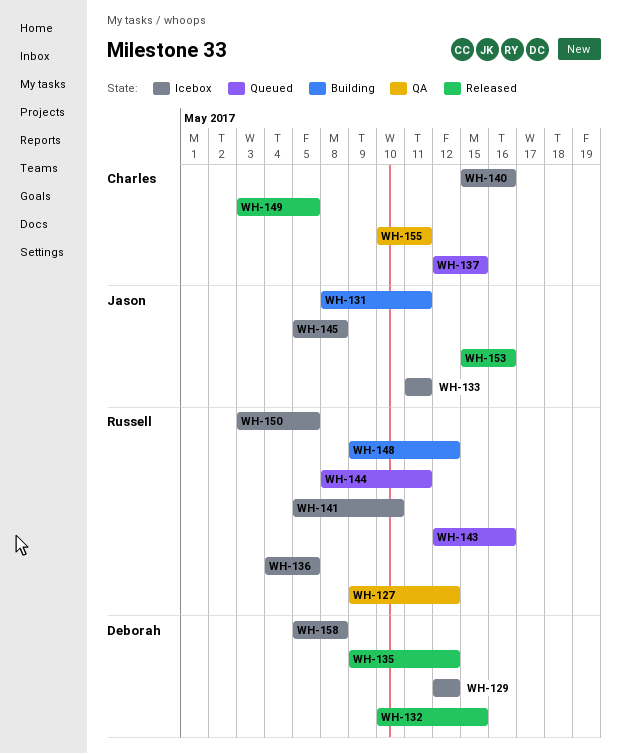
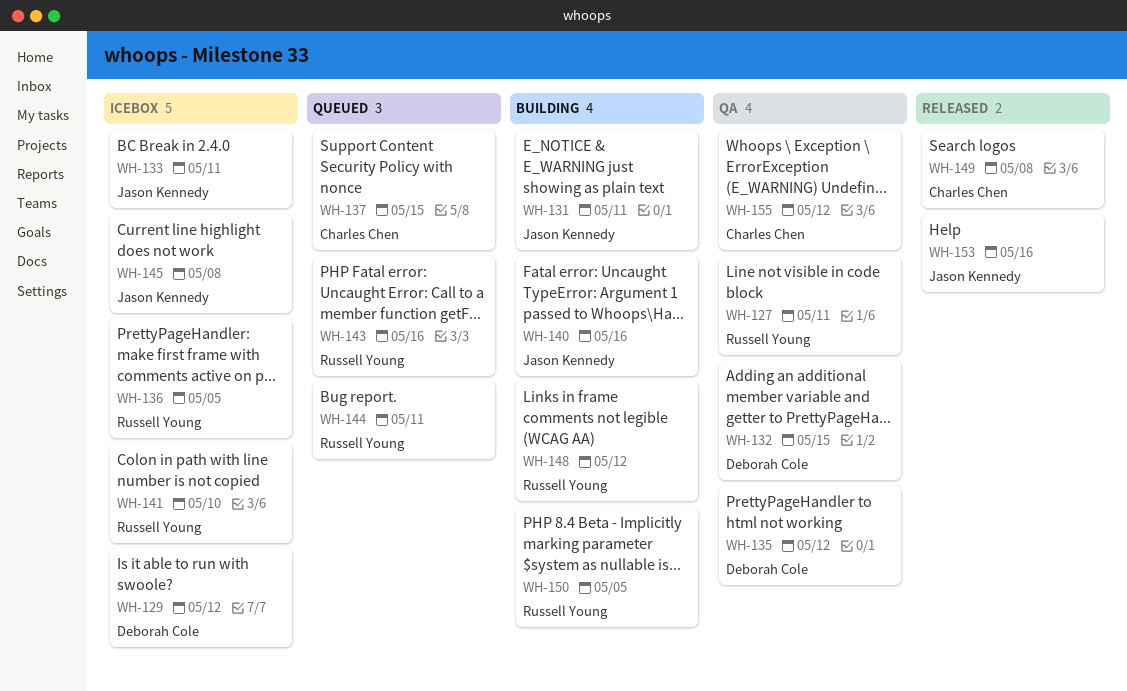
WH-127, due: May 12 -> May 11
WH-132, status: Released -> QA
WH-135, status: Released -> QA
WH-140, status: Icebox -> Building
WH-140, owner: Charles Chen -> Jason Kennedy
WH-149, due: May 5 -> May 8
WH-150, status: Icebox -> Building
WH-155, due: May 11 -> May 12
WH-158: present -> none

